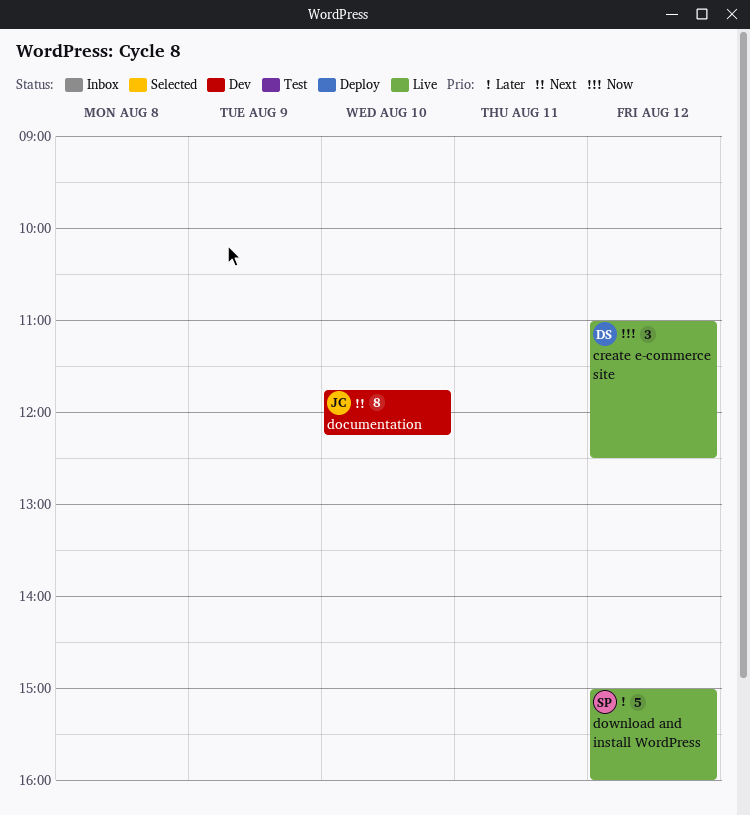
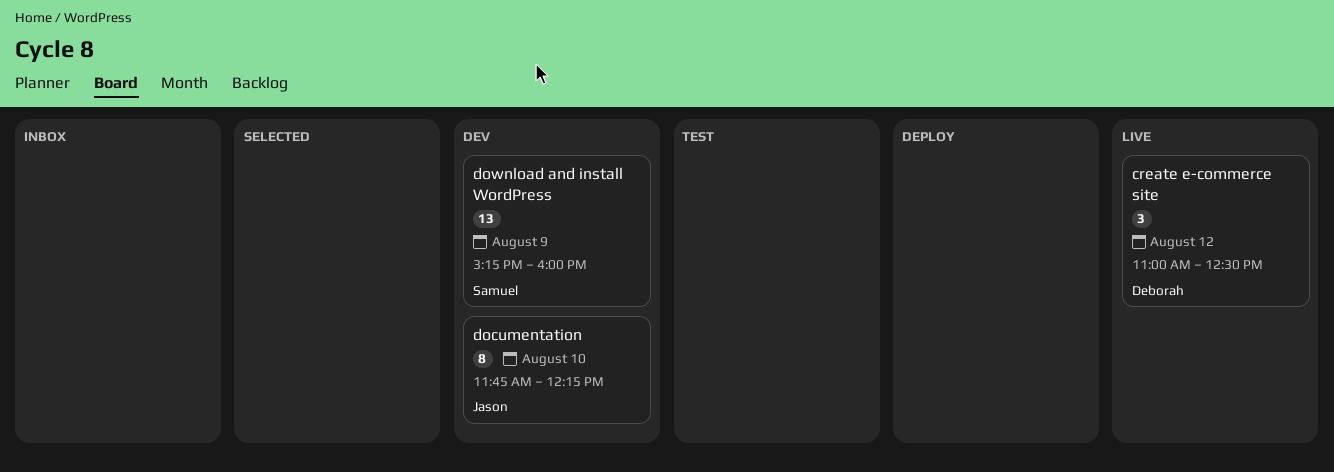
download and install WordPress, status: Live -> Dev
download and install WordPress, estimate: 5 -> 13
download and install WordPress, day: Aug 12 -> Aug 9
download and install WordPress, begins: 15:00 -> 15:15

